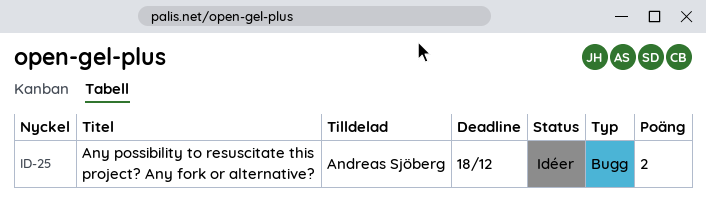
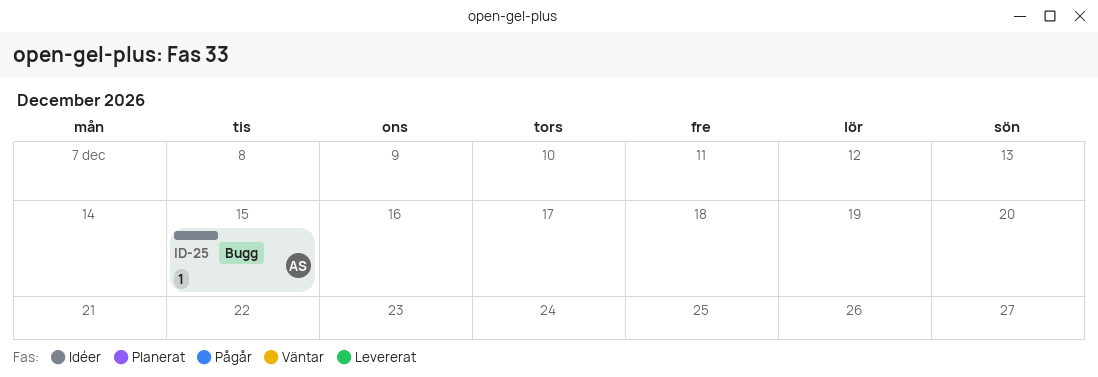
ID-25, estimate: 2 -> 1
ID-25, due: Dec 18 -> Dec 15

